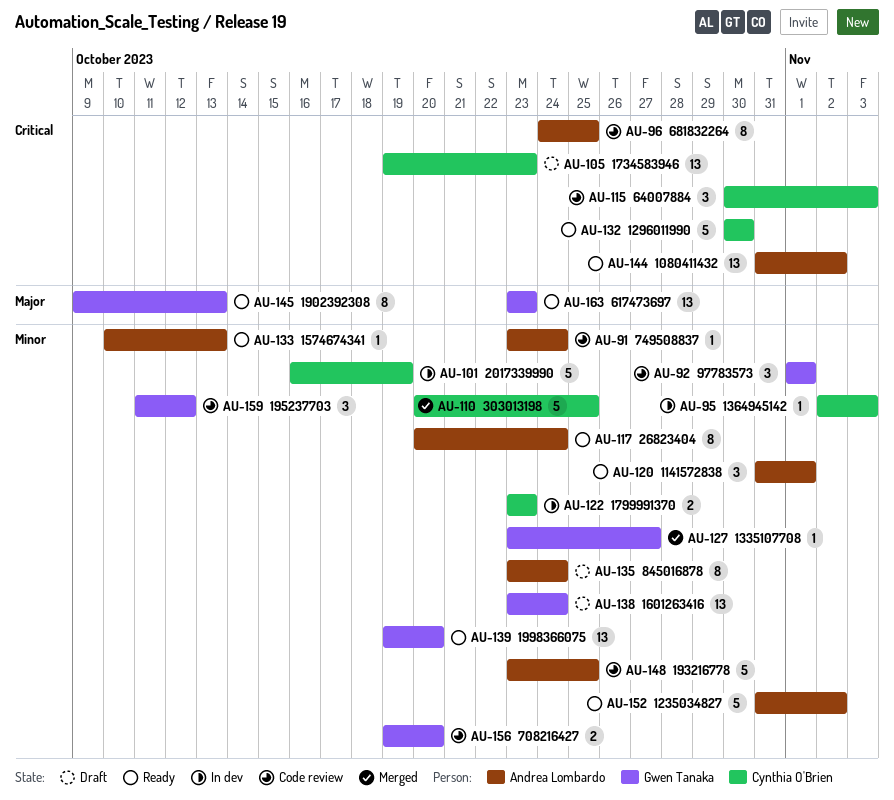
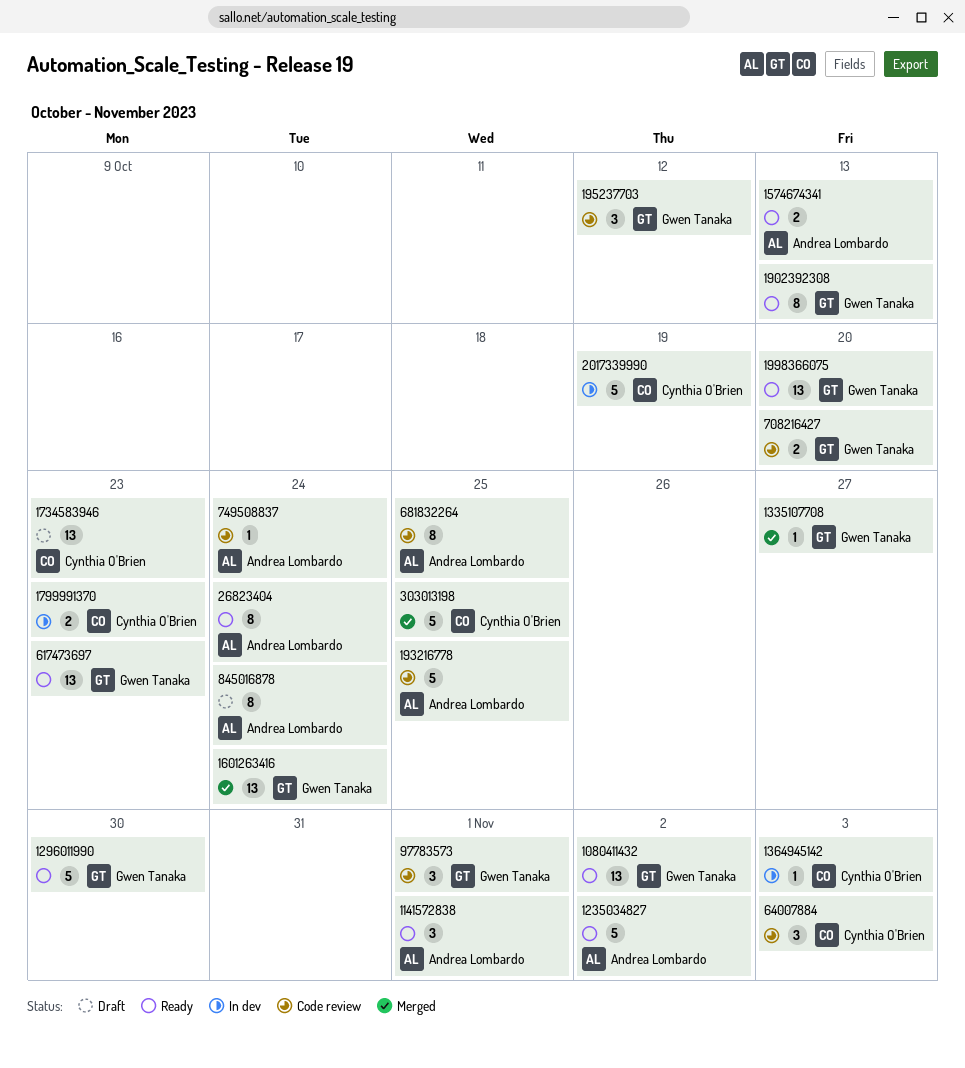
1080411432, owner: Andrea Lombardo -> Gwen Tanaka
1296011990, owner: Cynthia O'Brien -> Gwen Tanaka
1574674341, estimate: 1 -> 2
1601263416, status: Draft -> Merged

